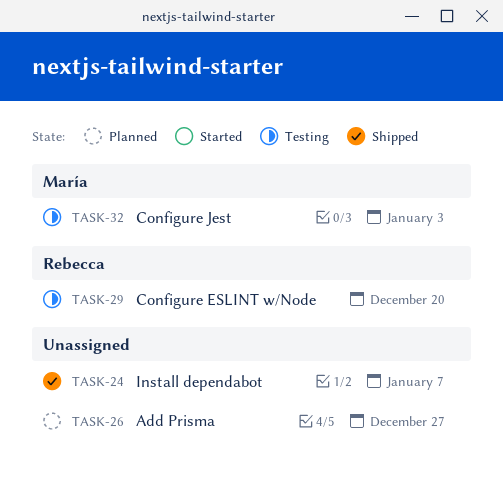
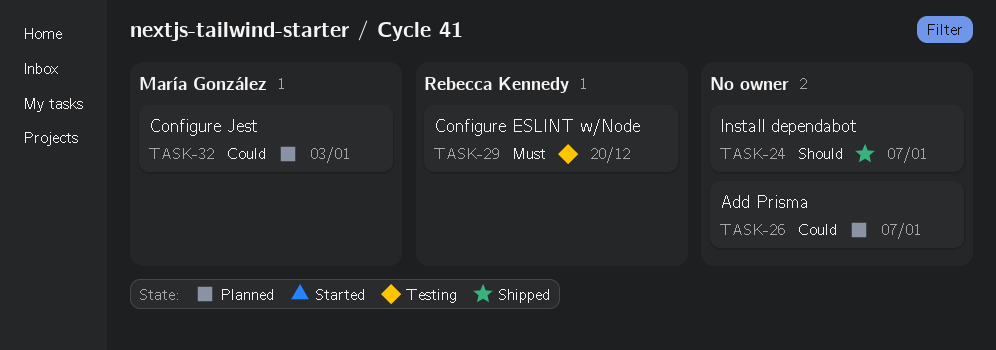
TASK-26, due: Dec 27 -> Jan 7
TASK-32, status: Testing -> Planned

